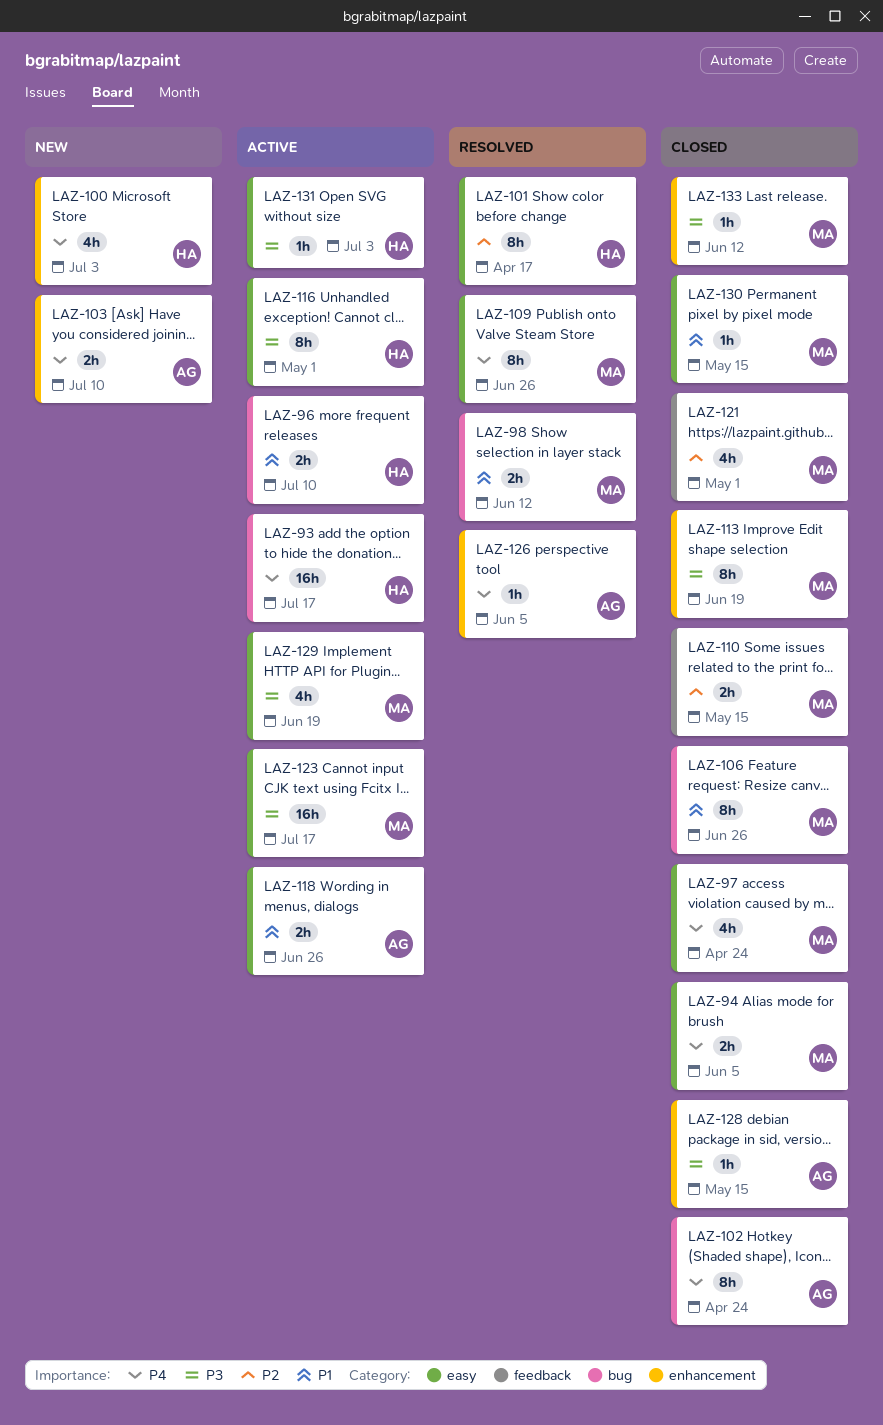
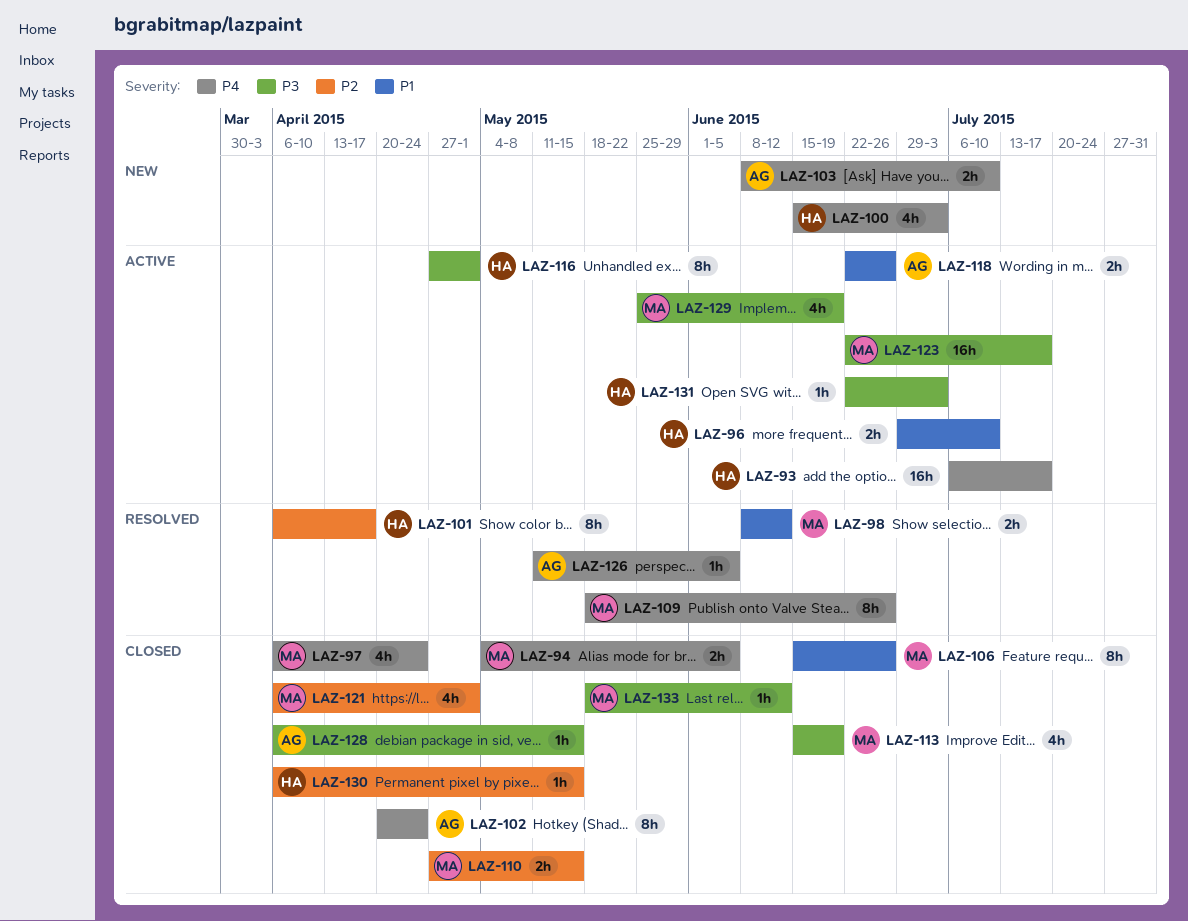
LAZ-113, estimate: 8h -> 4h
LAZ-130, owner: MA -> HA
LAZ-130, priority: P1 -> P2

